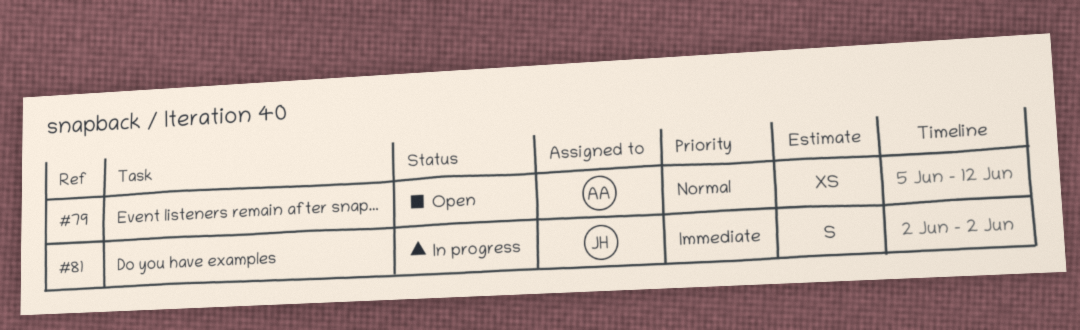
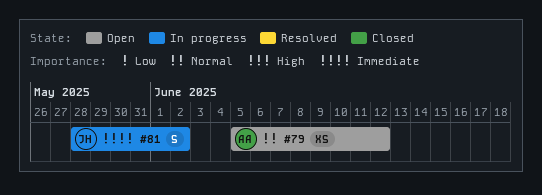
#81, start: Jun 2 -> May 28

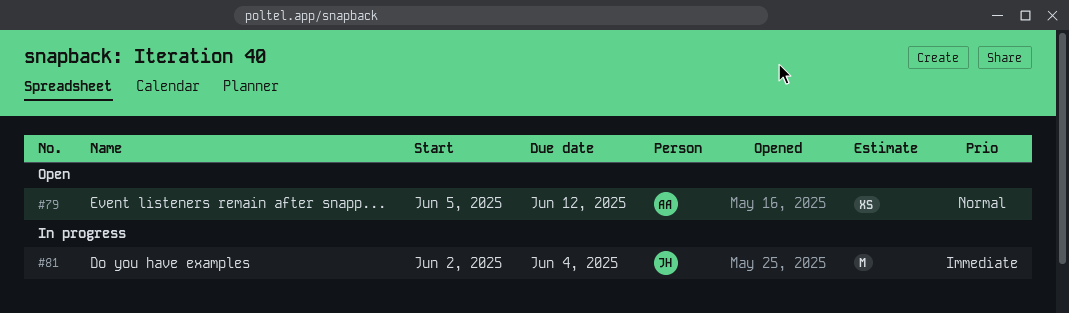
#81, estimate: S -> M
#81, start: May 28 -> Jun 2
#81, due: Jun 2 -> Jun 4

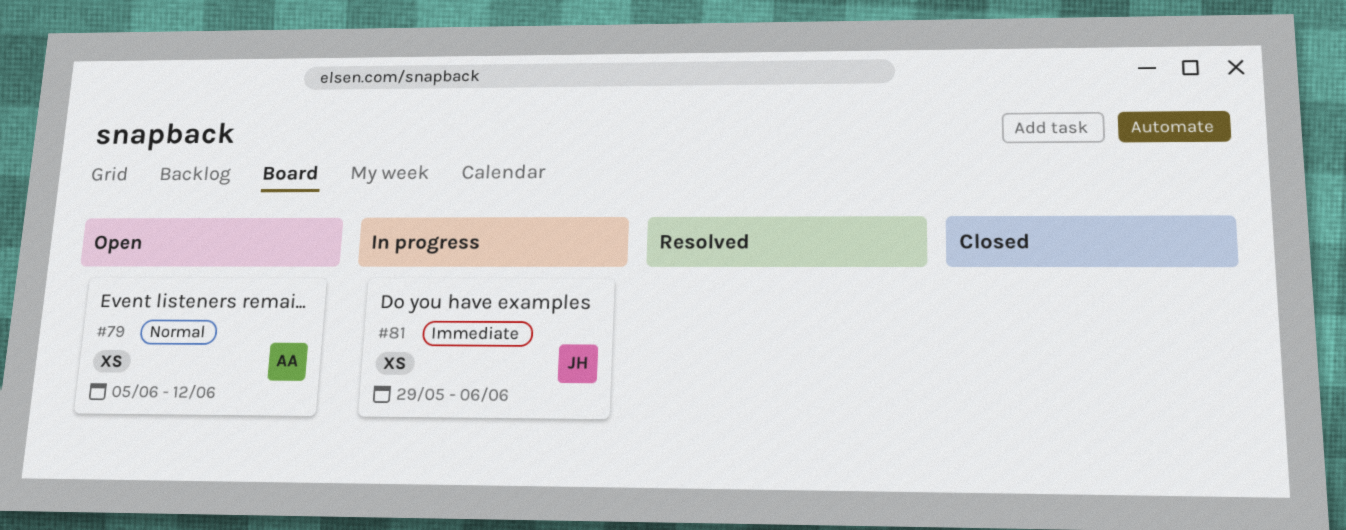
#81, estimate: M -> XS
#81, start: Jun 2 -> May 29
#81, due: Jun 4 -> Jun 6

